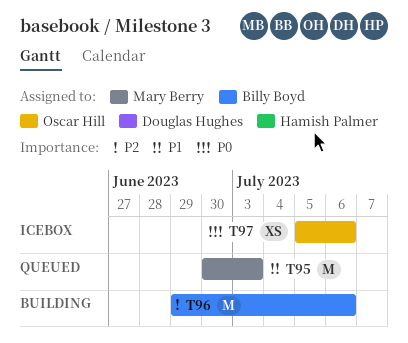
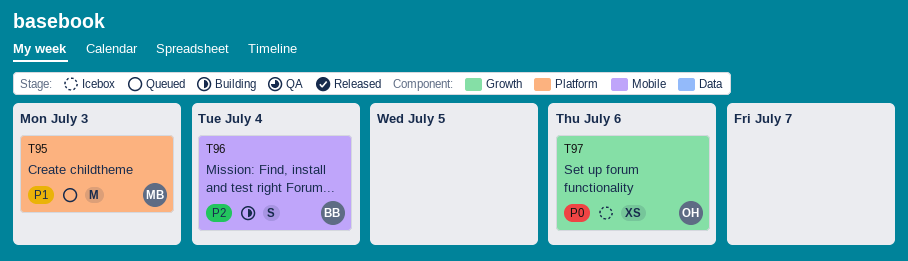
T96, estimate: M -> S
T96, due: Jul 6 -> Jul 4

